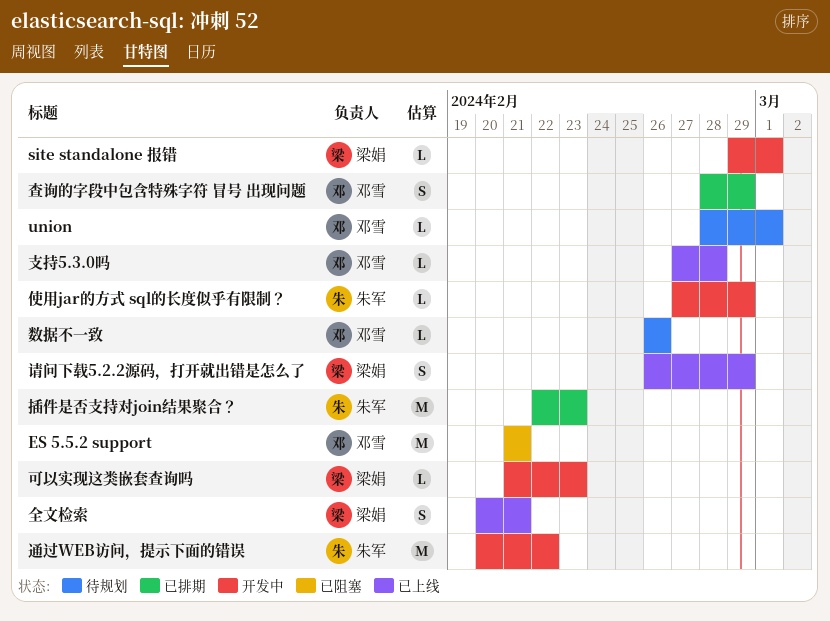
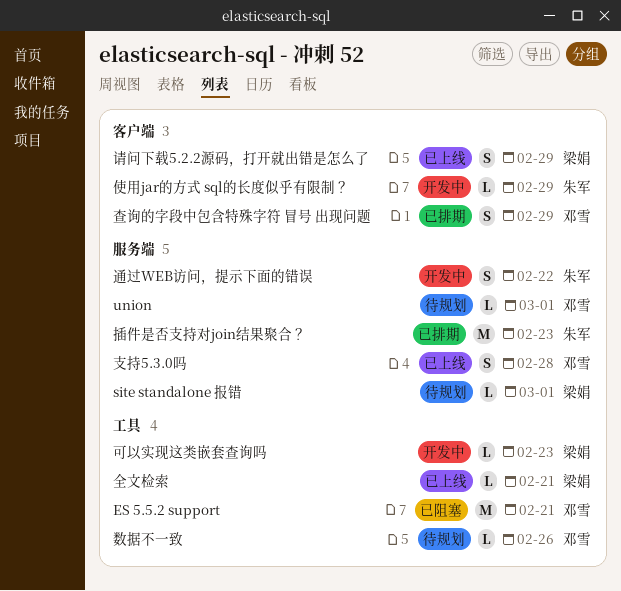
site standalone 报错, status: 开发中 -> 待规划
全文检索, estimate: S -> L
支持5.3.0吗, estimate: L -> S
通过WEB访问，提示下面的错误, estimate: M -> S

